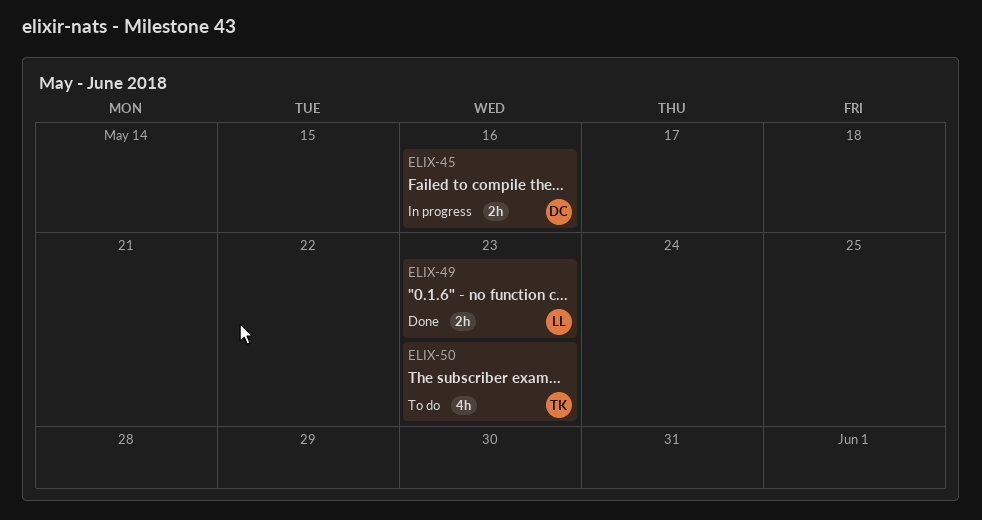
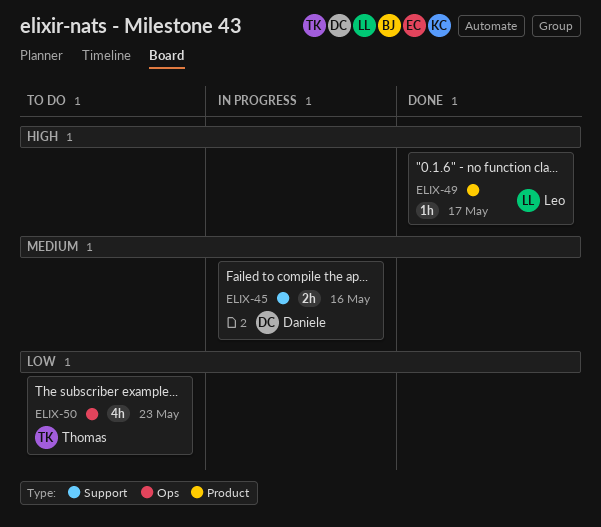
ELIX-49, estimate: 2h -> 1h
ELIX-49, due: May 23 -> May 17

